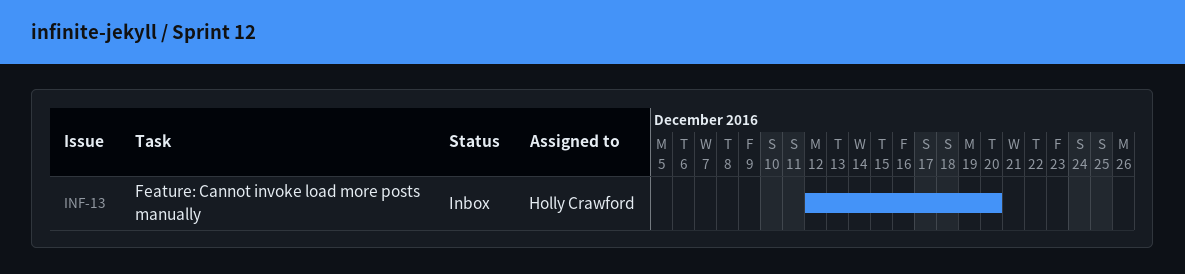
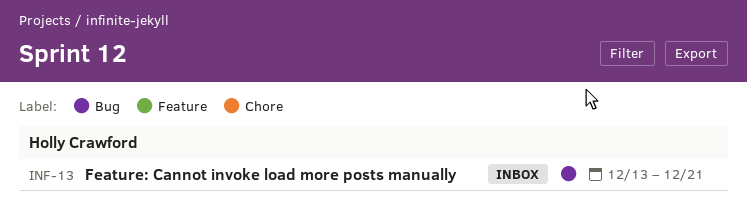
INF-13, start: Dec 12 -> Dec 13
INF-13, due: Dec 20 -> Dec 21

